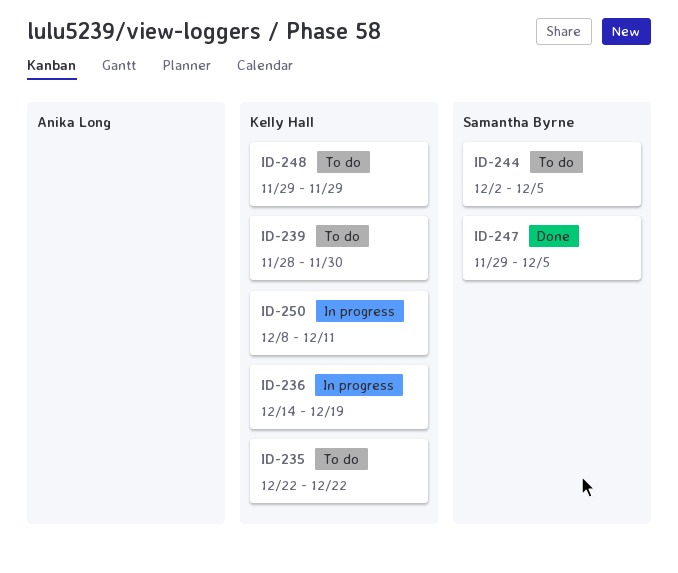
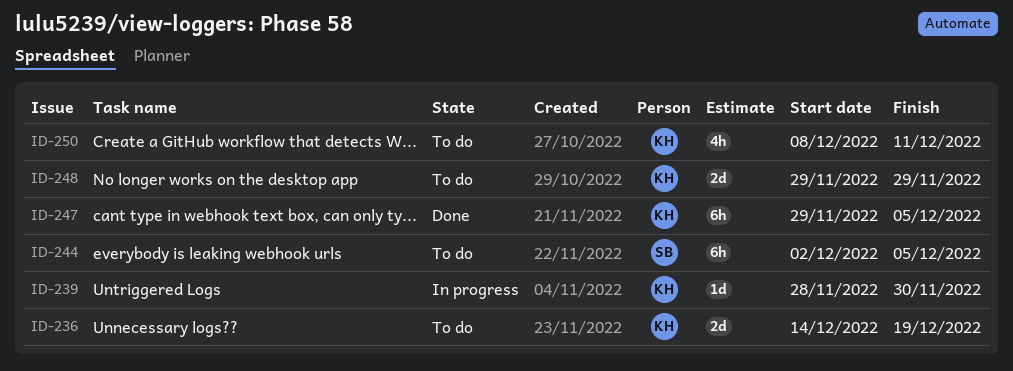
ID-235: present -> none
ID-236, status: In progress -> To do
ID-239, status: To do -> In progress
ID-247, owner: Samantha Byrne -> Kelly Hall
ID-250, status: In progress -> To do

